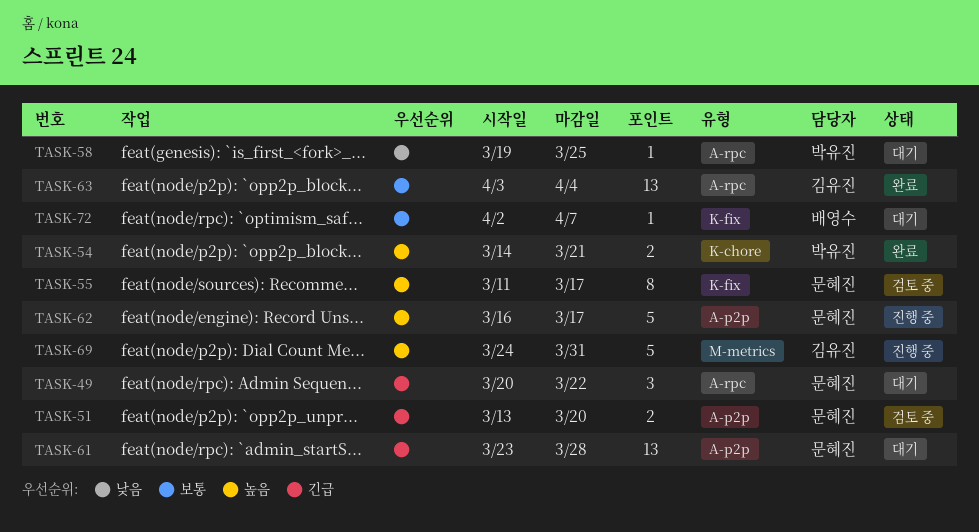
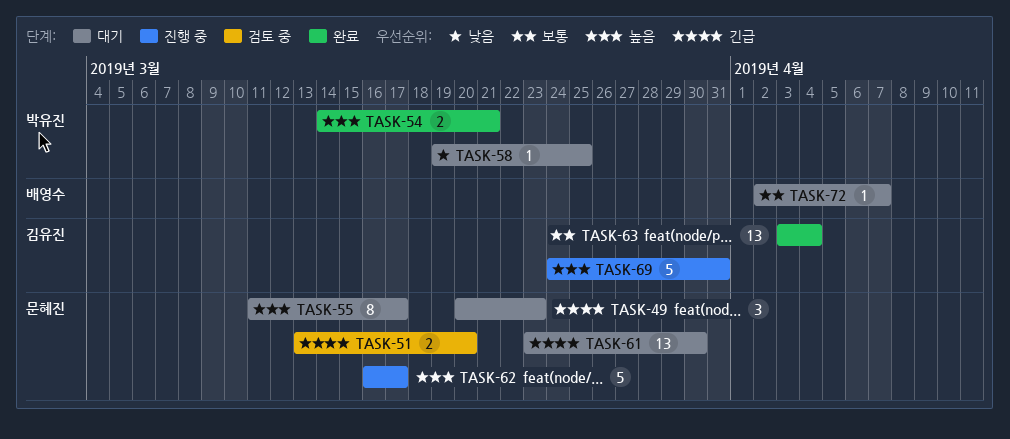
TASK-49, due: Mar 22 -> Mar 23
TASK-55, status: 검토 중 -> 대기
TASK-61, due: Mar 28 -> Mar 30

